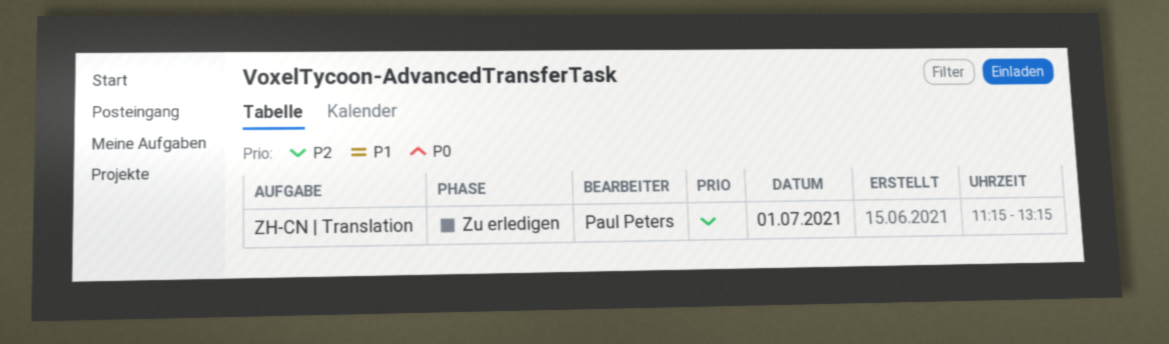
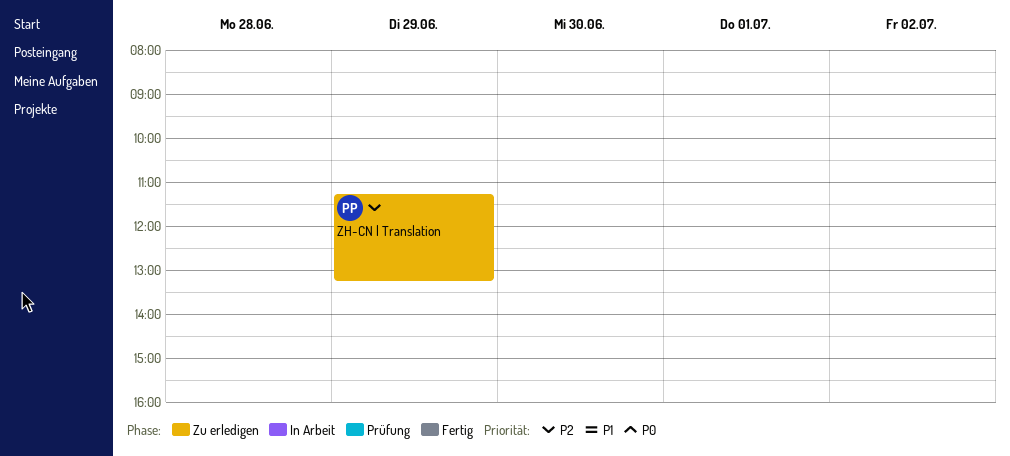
ZH-CN | Translation, day: Jul 1 -> Jun 29

